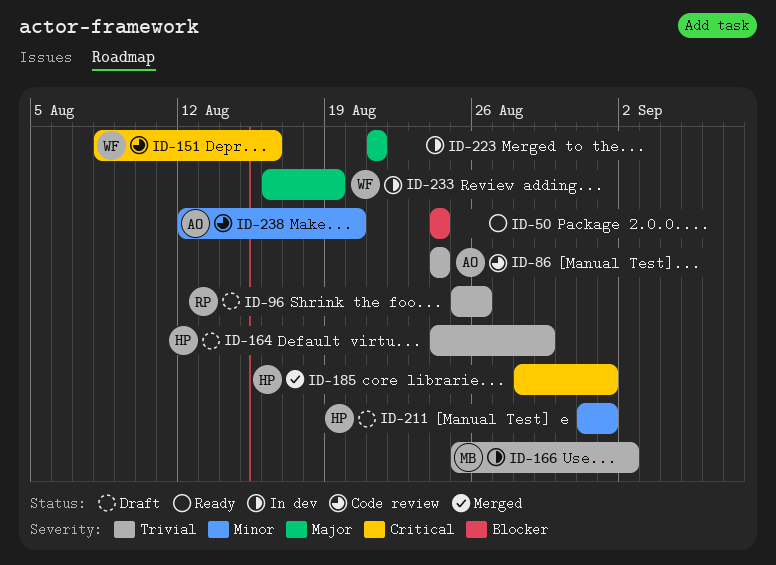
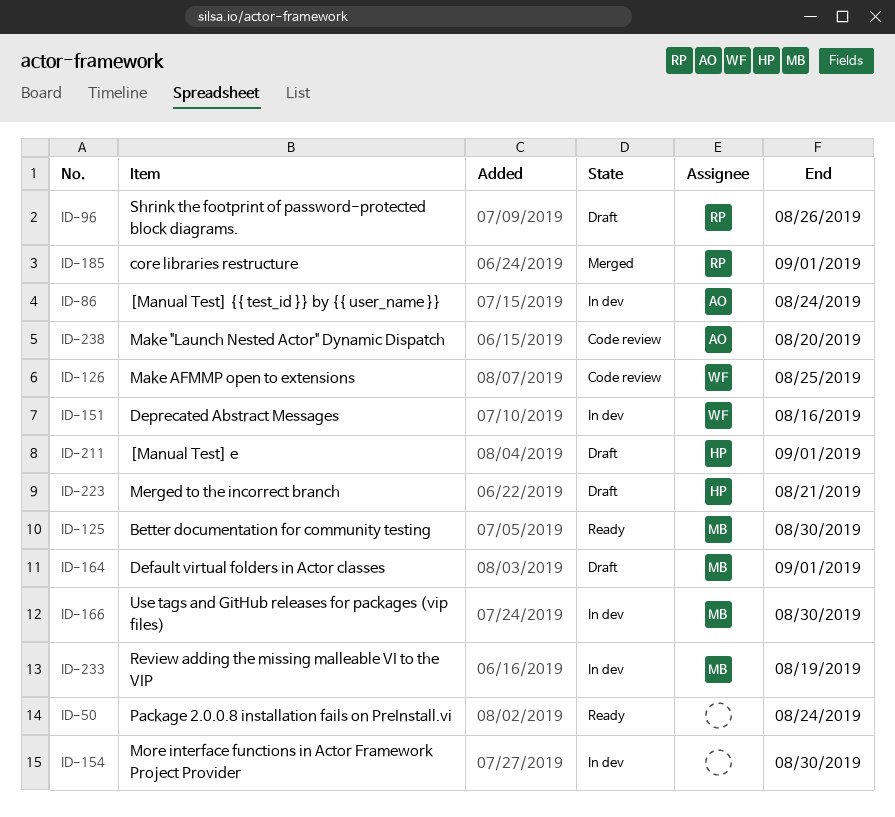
ID-86, status: Code review -> In dev
ID-125: none -> present
ID-126: none -> present
ID-151, status: Code review -> In dev
ID-154: none -> present
ID-164, owner: HP -> MB
ID-164, due: Aug 29 -> Sep 1
ID-166, due: Sep 2 -> Aug 30
ID-185, owner: HP -> RP
ID-223, status: In dev -> Draft
ID-223, owner: none -> HP
ID-233, owner: WF -> MB

